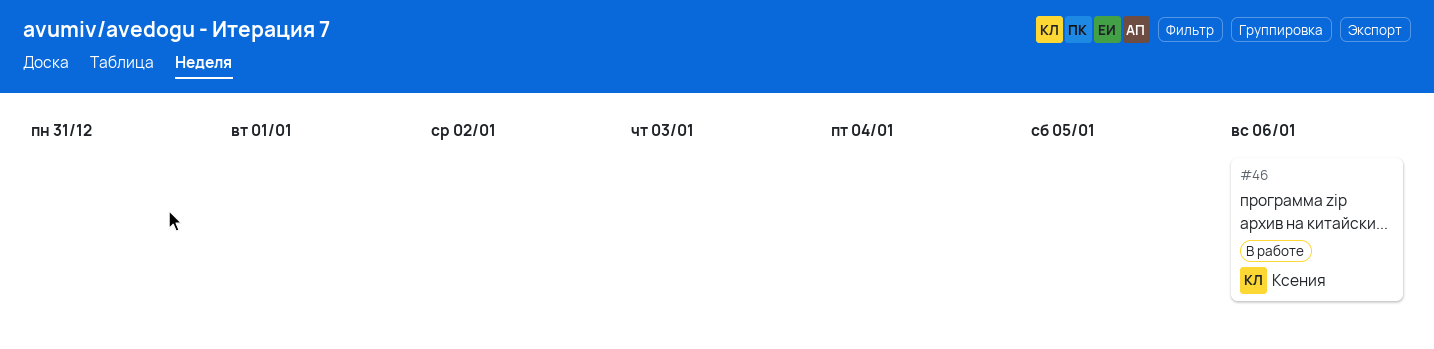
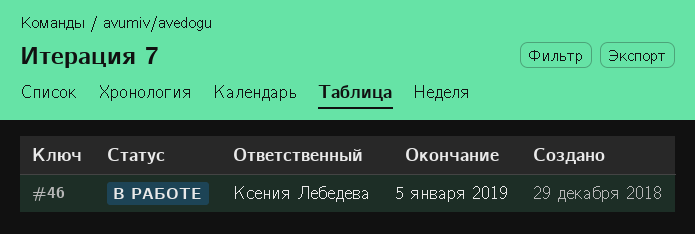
#46, due: Jan 6 -> Jan 5

